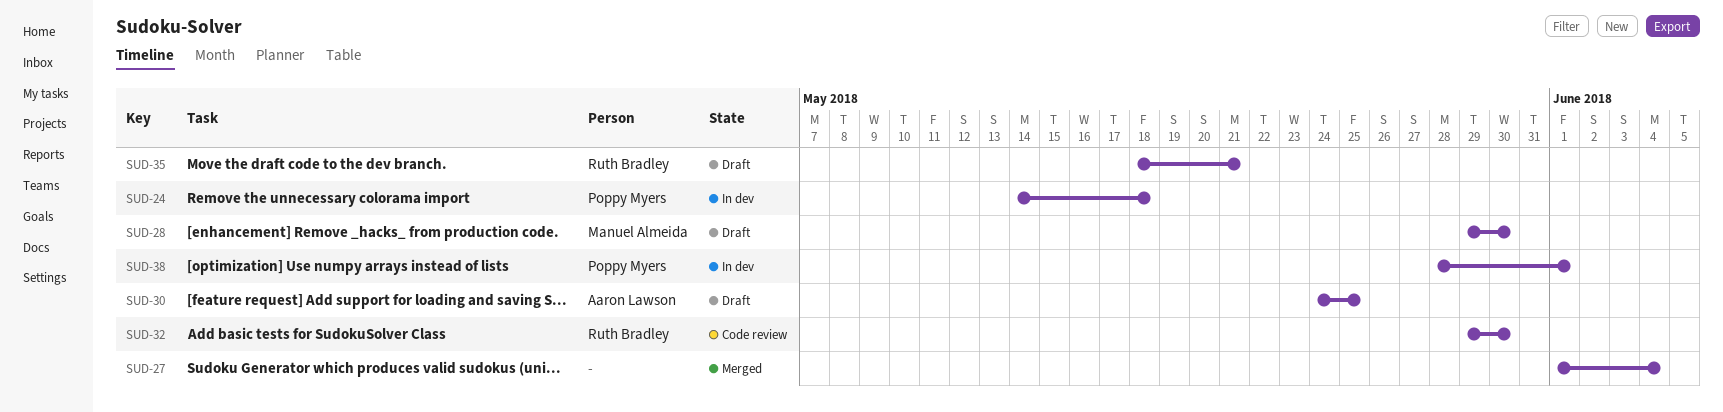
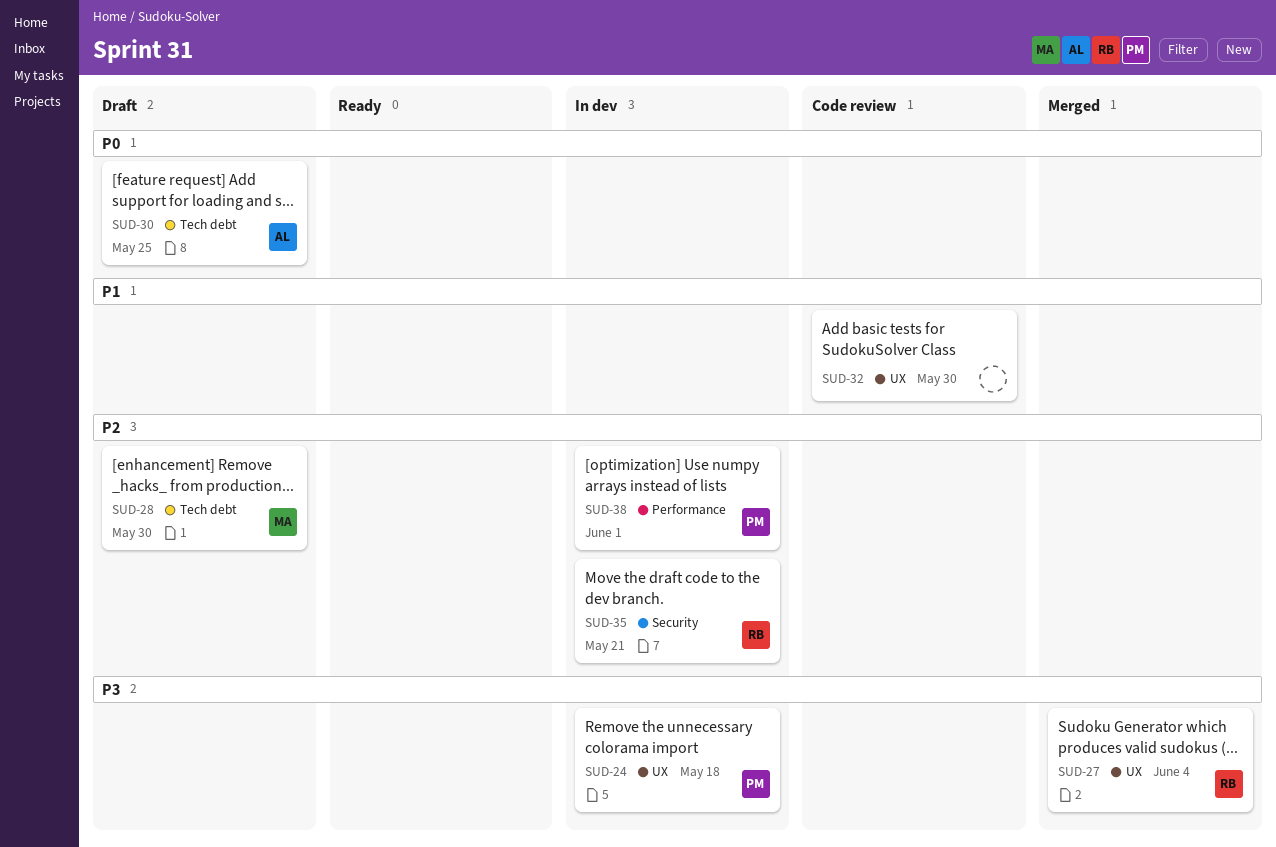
SUD-27, owner: none -> Ruth Bradley
SUD-32, owner: Ruth Bradley -> none
SUD-35, status: Draft -> In dev

